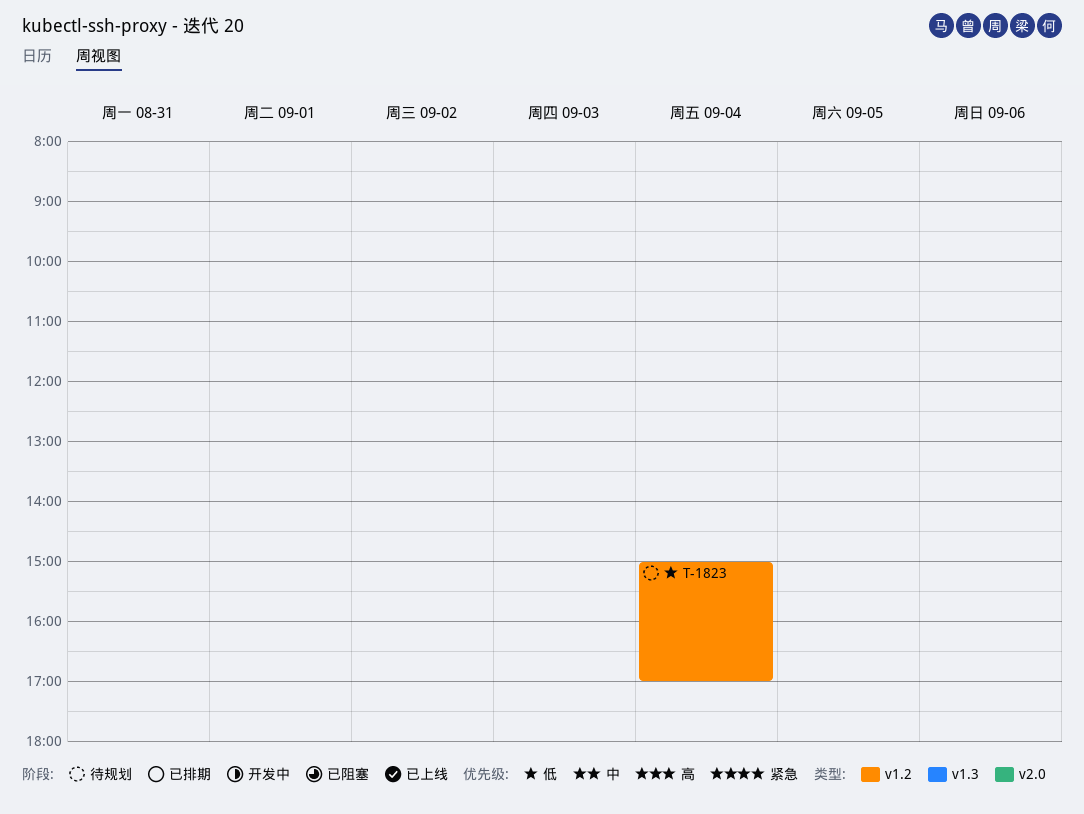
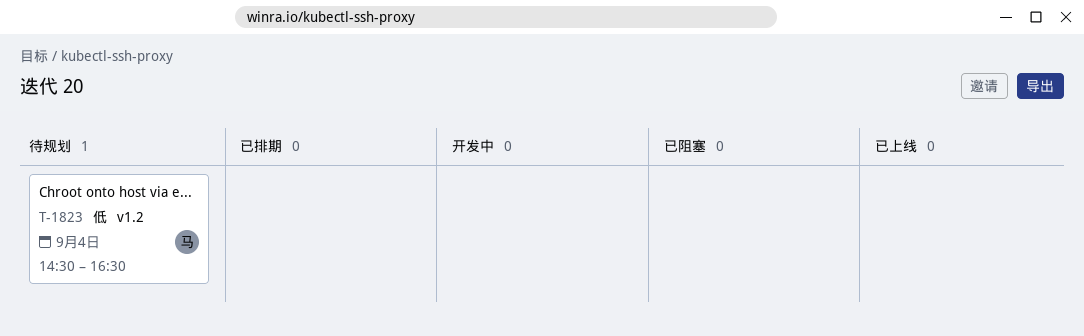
T-1823, begins: 15:00 -> 14:30
T-1823, ends: 17:00 -> 16:30

